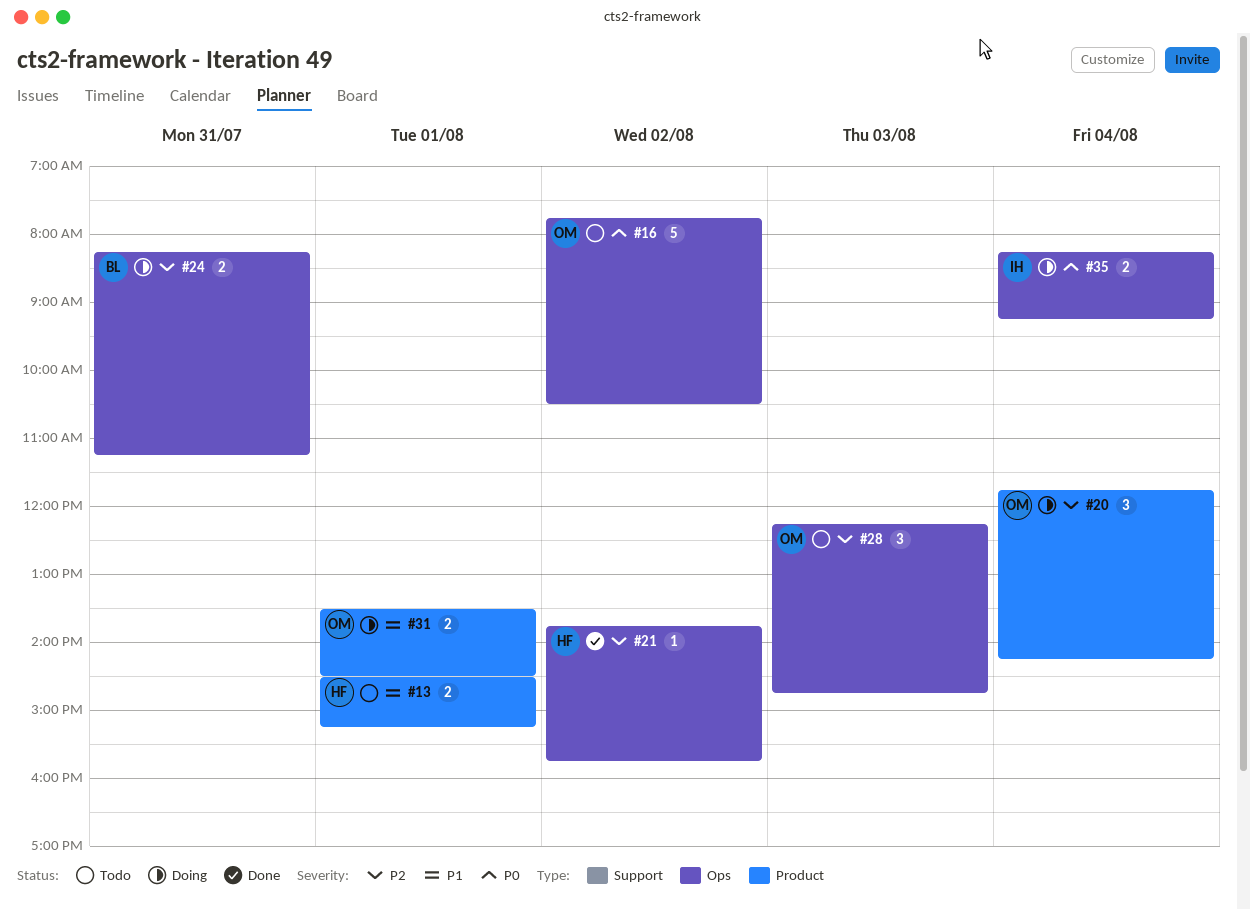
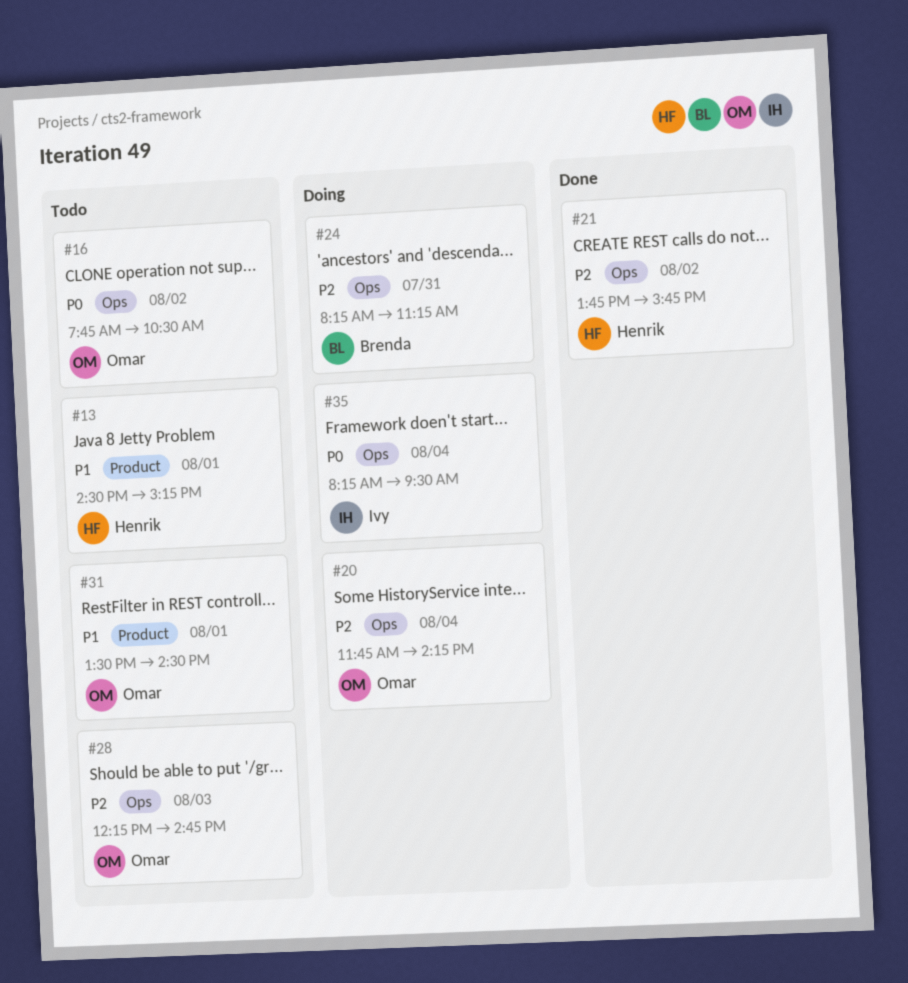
#20, label: Product -> Ops
#31, status: Doing -> Todo
#35, ends: 09:15 -> 09:30

